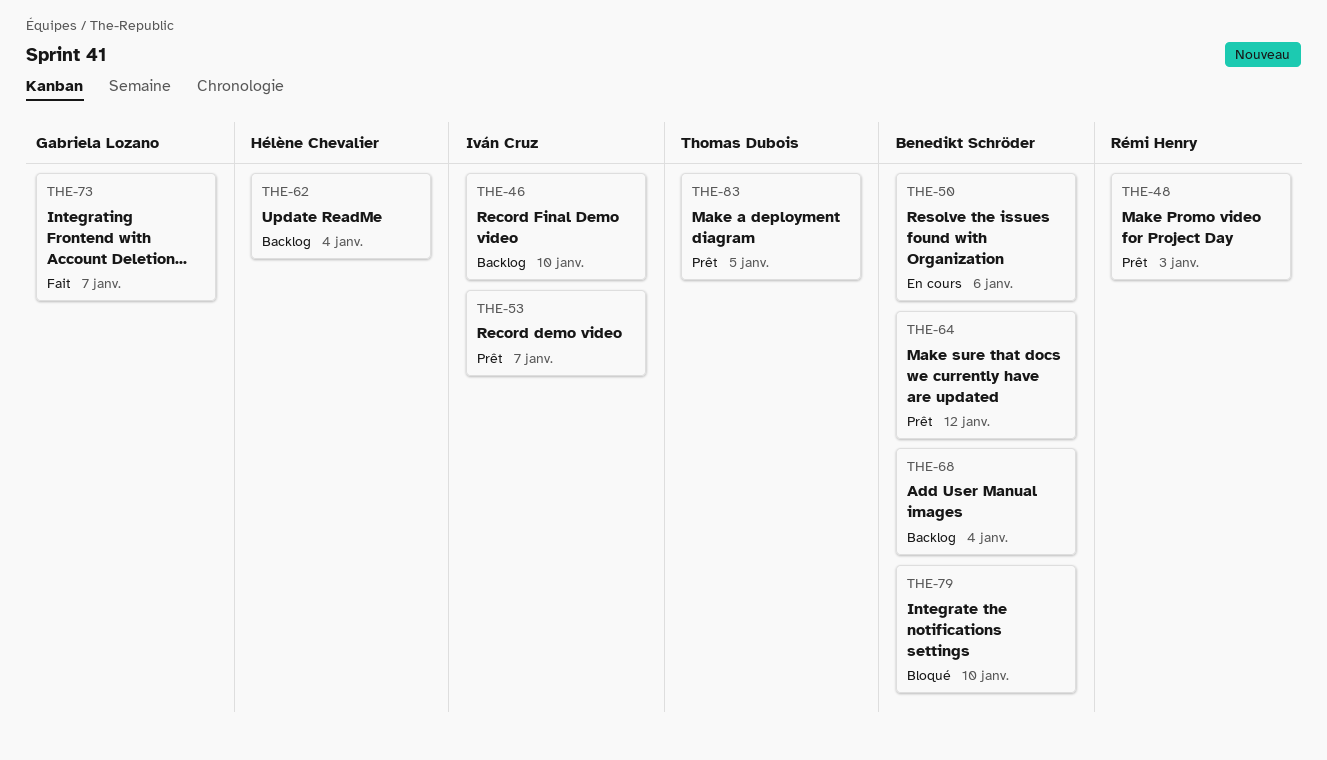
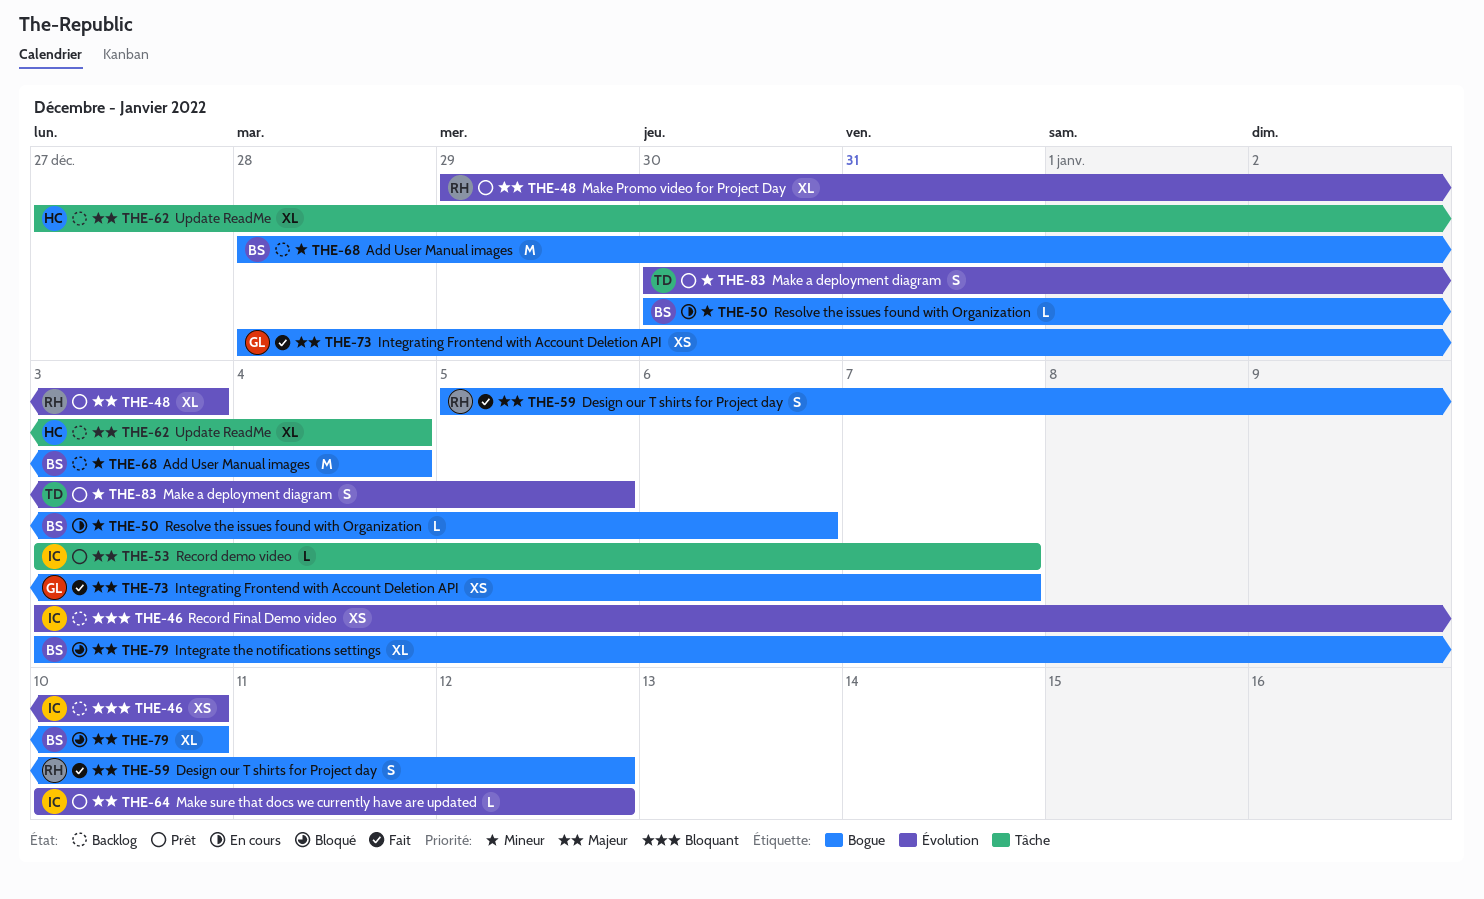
THE-59: none -> present
THE-64, owner: Benedikt Schröder -> Iván Cruz

